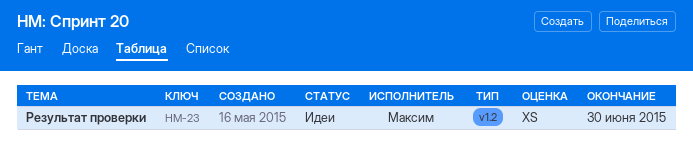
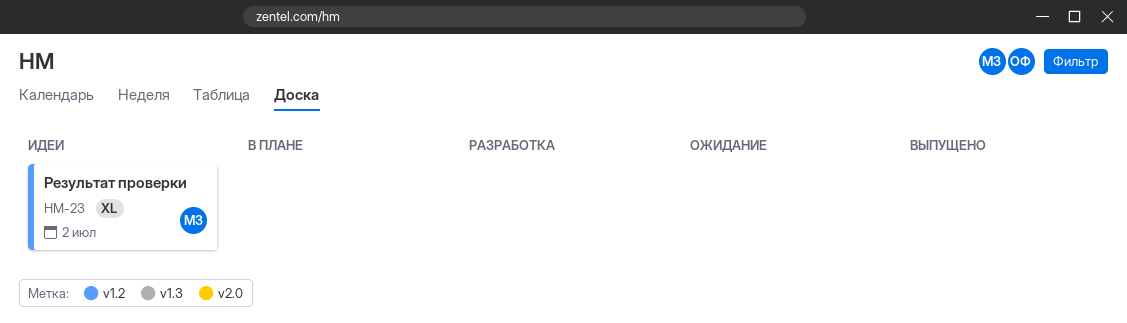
HM-23, estimate: XS -> XL
HM-23, due: Jun 30 -> Jul 2

